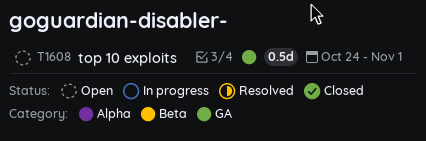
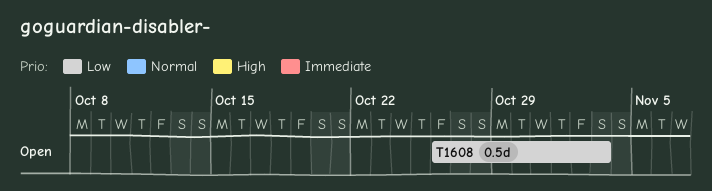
T1608, start: Oct 24 -> Oct 26
T1608, due: Nov 1 -> Nov 3

